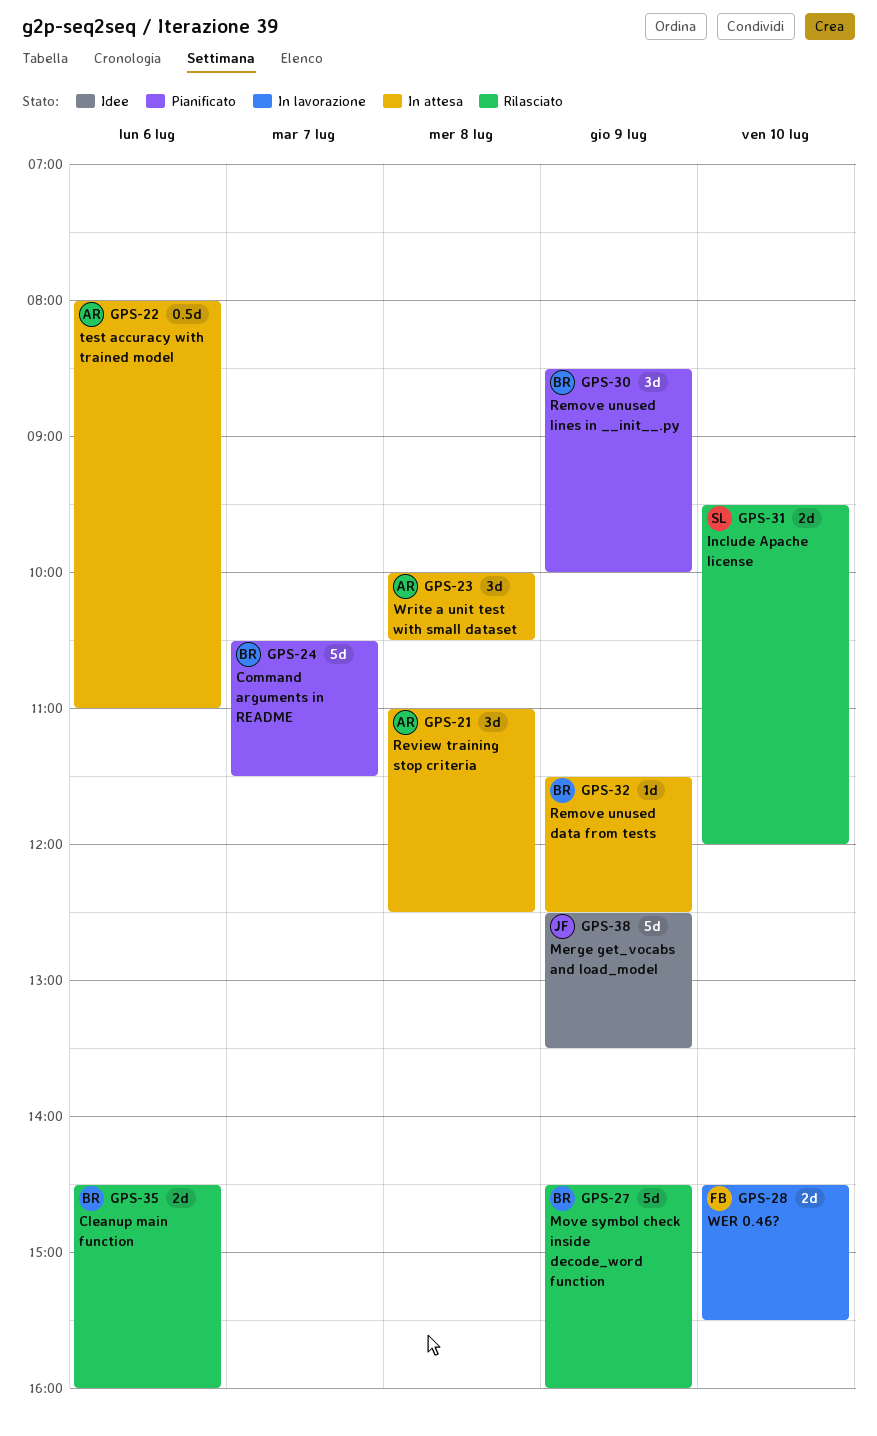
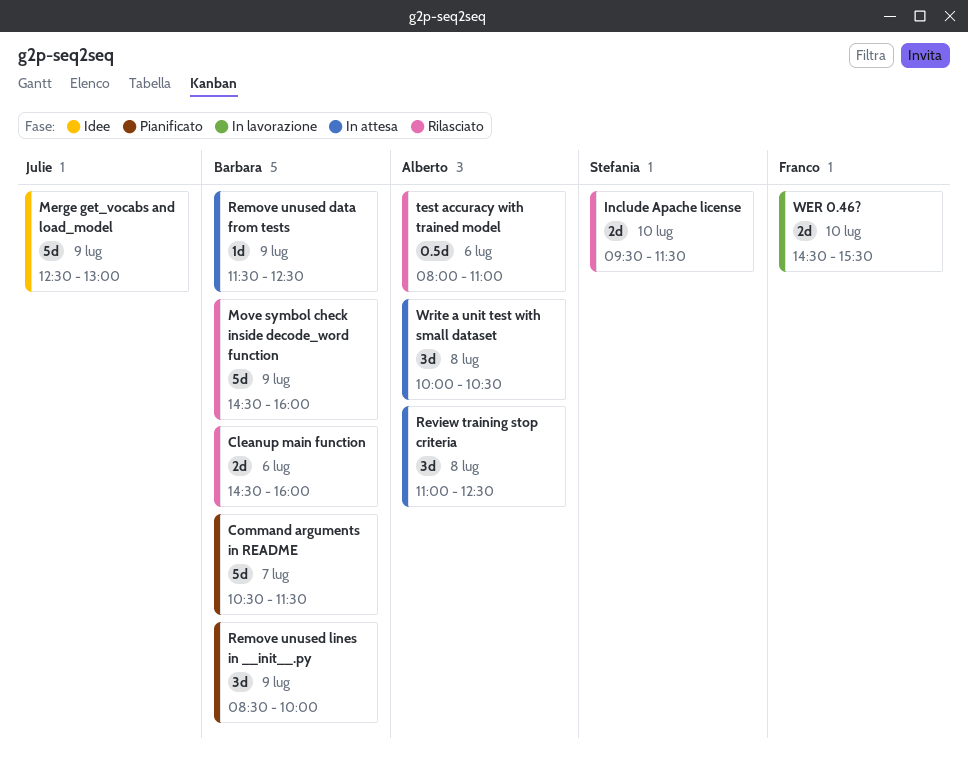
Include Apache license, ends: 12:00 -> 11:30
Merge get_vocabs and load_model, ends: 13:30 -> 13:00
test accuracy with trained model, status: In attesa -> Rilasciato

